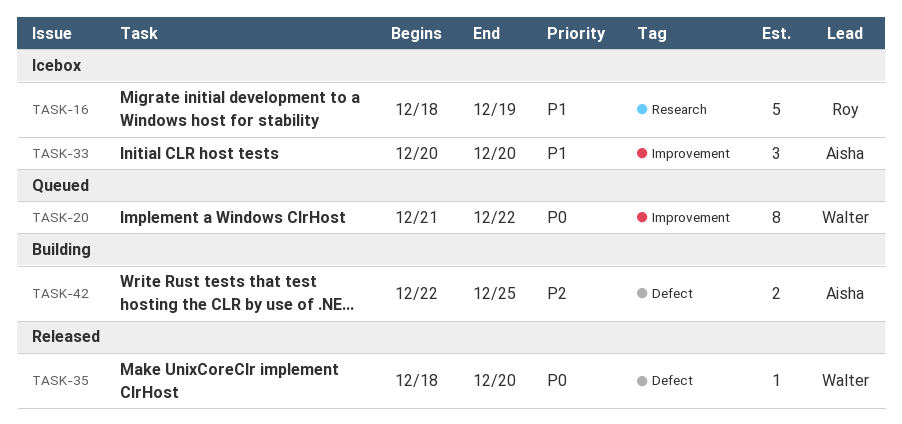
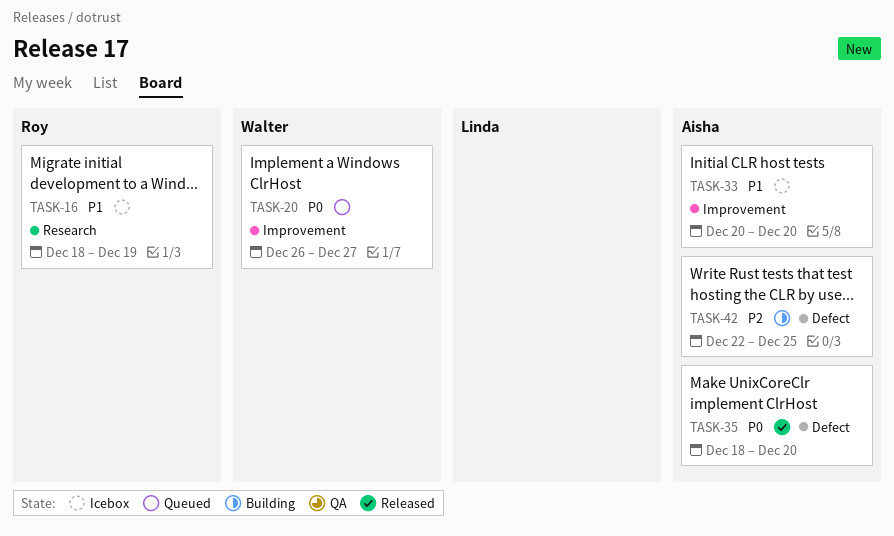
TASK-20, start: Dec 21 -> Dec 26
TASK-20, due: Dec 22 -> Dec 27
TASK-35, owner: Walter -> Aisha

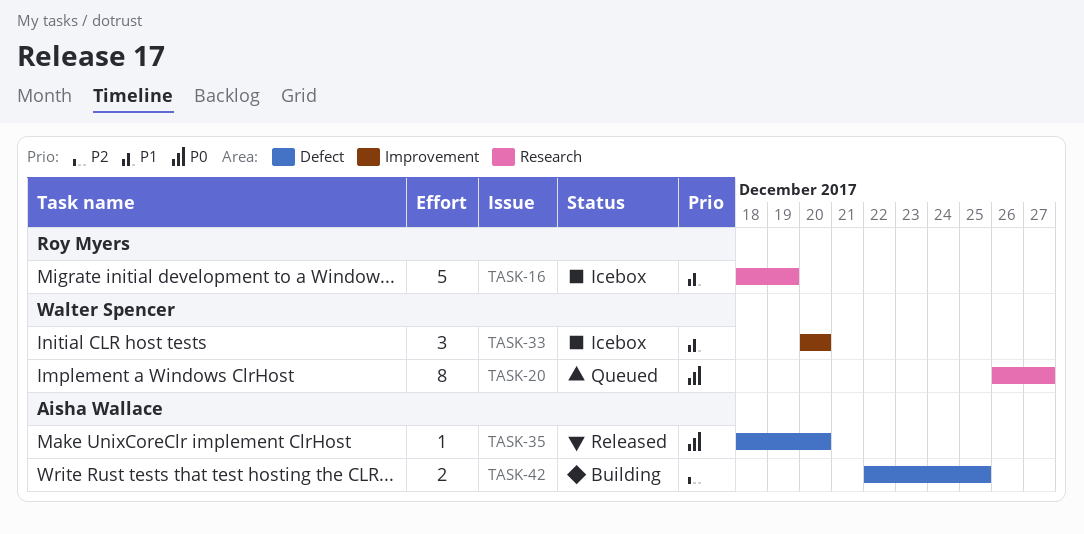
TASK-20, label: Improvement -> Research
TASK-33, owner: Aisha Wallace -> Walter Spencer

